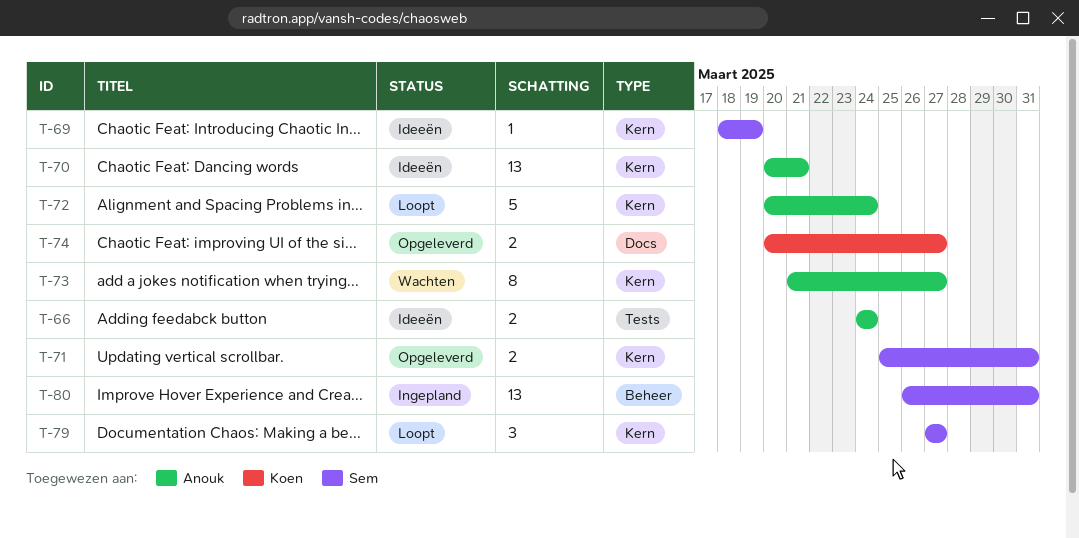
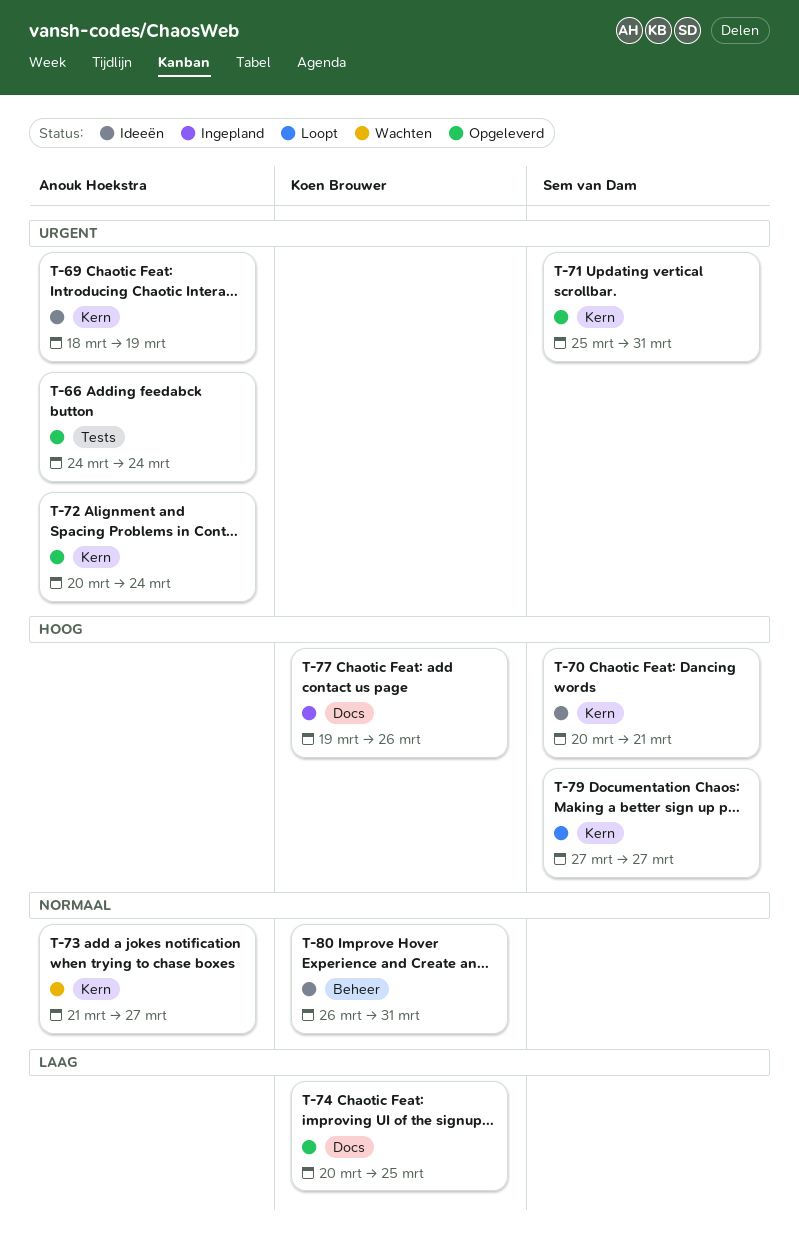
T-66, status: Ideeën -> Opgeleverd
T-69, owner: Sem van Dam -> Anouk Hoekstra
T-70, owner: Anouk Hoekstra -> Sem van Dam
T-72, status: Loopt -> Opgeleverd
T-74, due: Mar 27 -> Mar 25
T-77: none -> present
T-80, status: Ingepland -> Ideeën
T-80, owner: Sem van Dam -> Koen Brouwer

